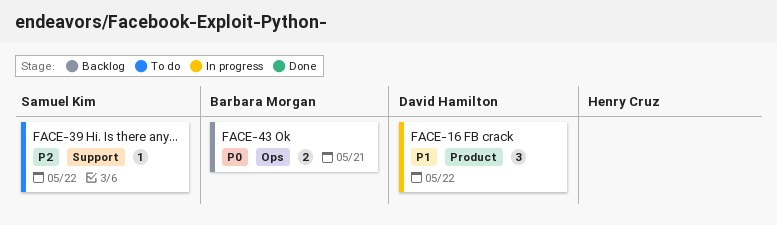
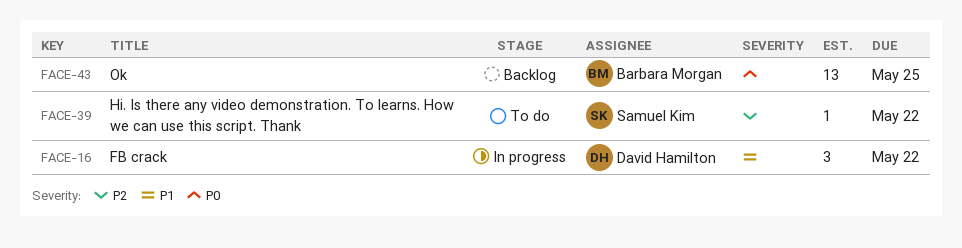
FACE-43, estimate: 2 -> 13
FACE-43, due: May 21 -> May 25

